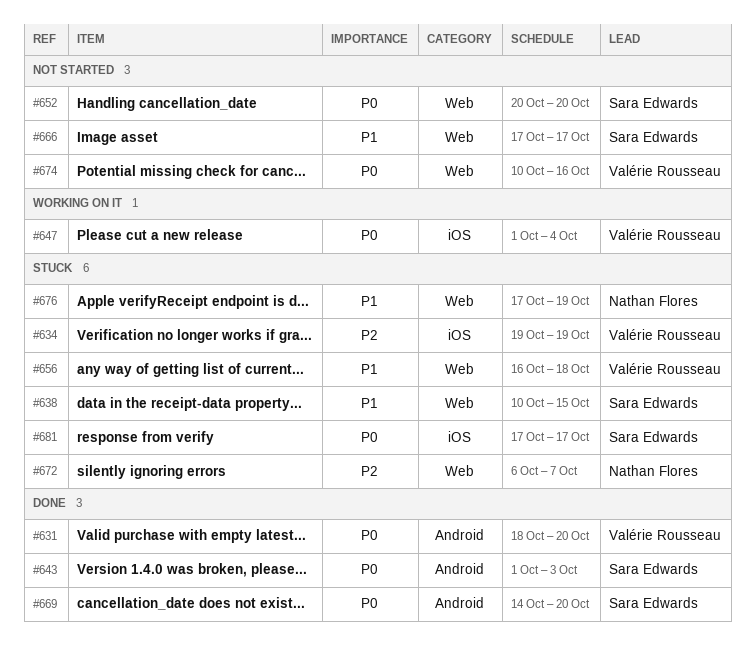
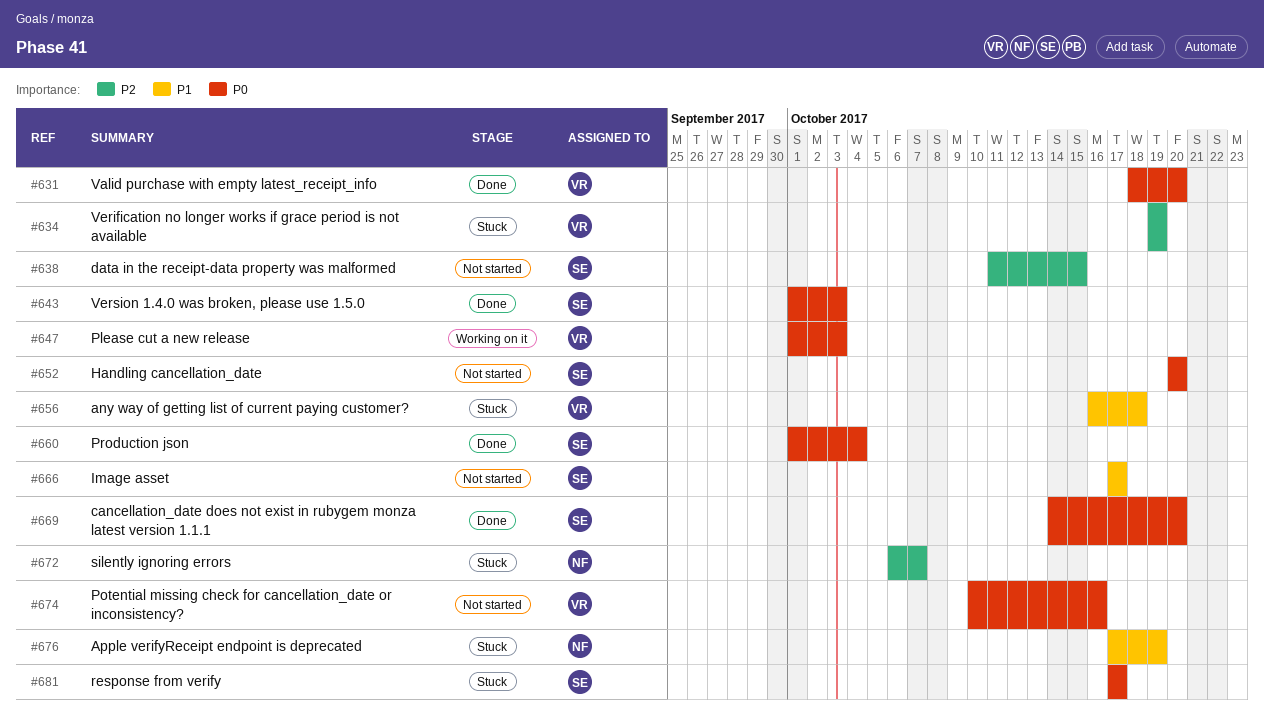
#638, status: Stuck -> Not started
#638, priority: P1 -> P2
#638, start: Oct 10 -> Oct 11
#647, due: Oct 4 -> Oct 3
#660: none -> present

